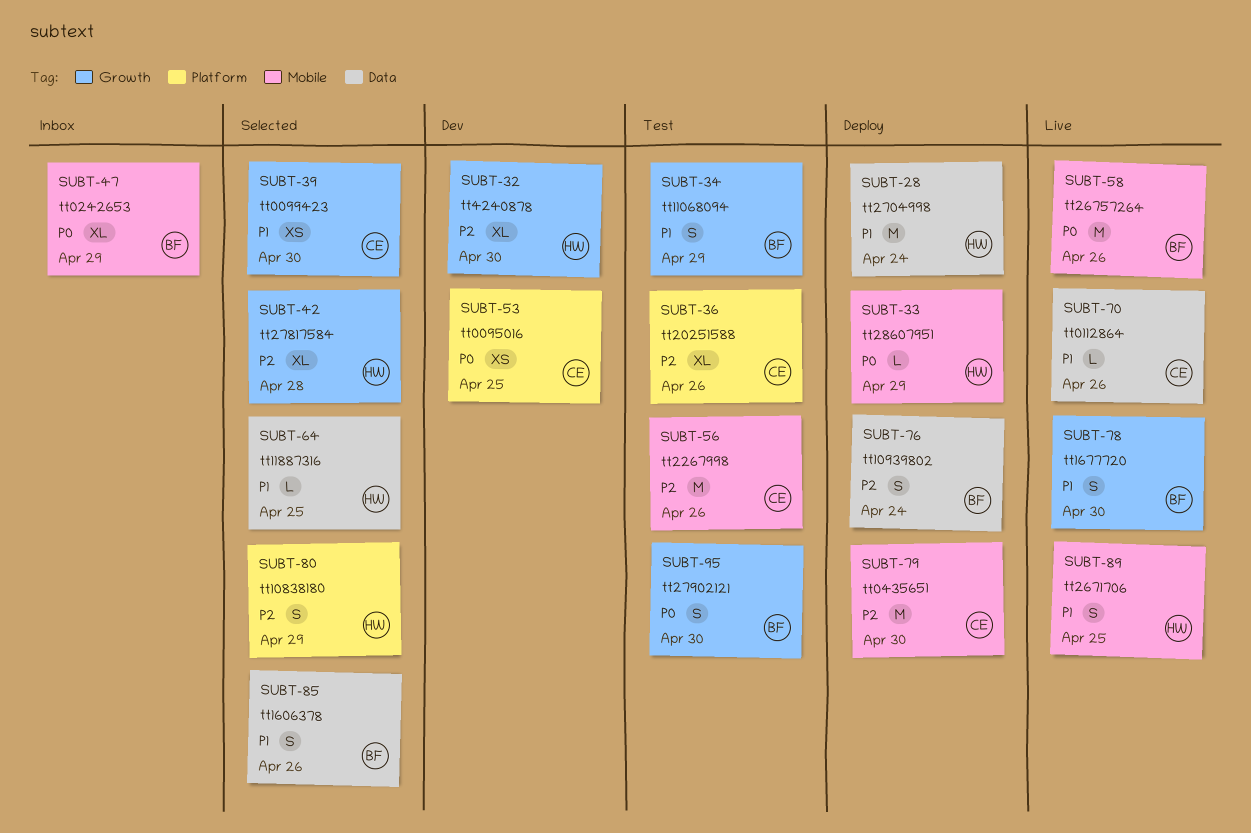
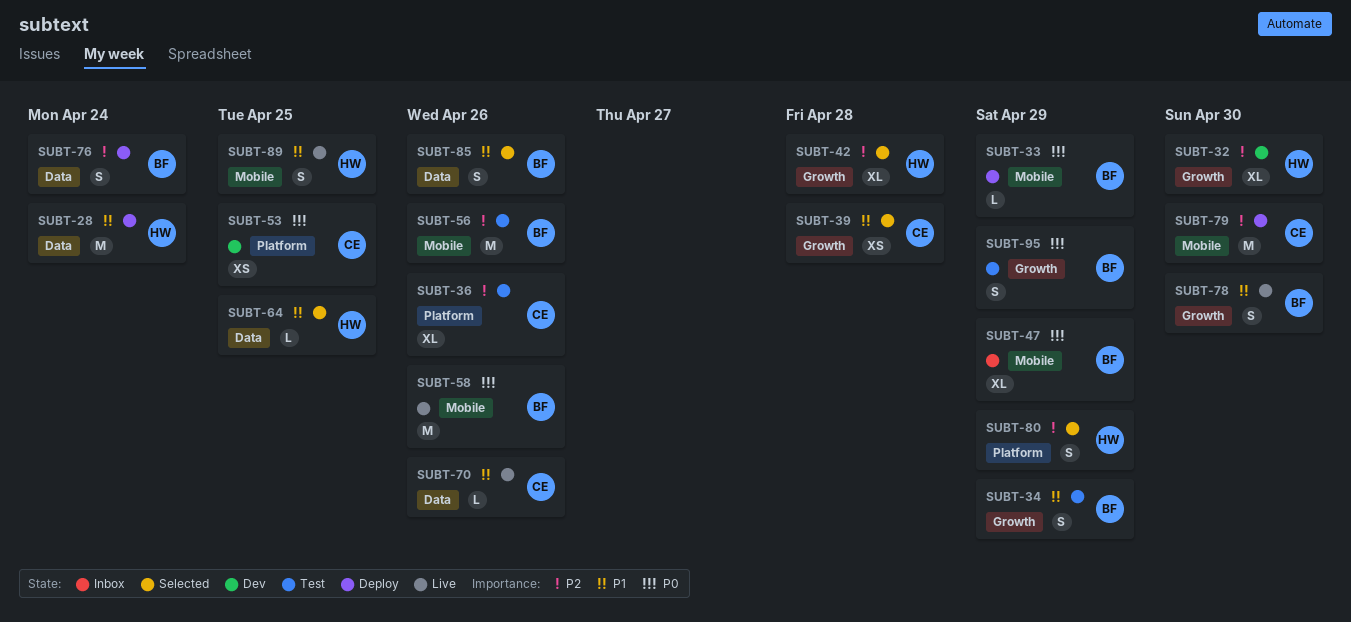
SUBT-33, owner: HW -> BF
SUBT-39, due: Apr 30 -> Apr 28
SUBT-56, owner: CE -> BF
SUBT-95, due: Apr 30 -> Apr 29

